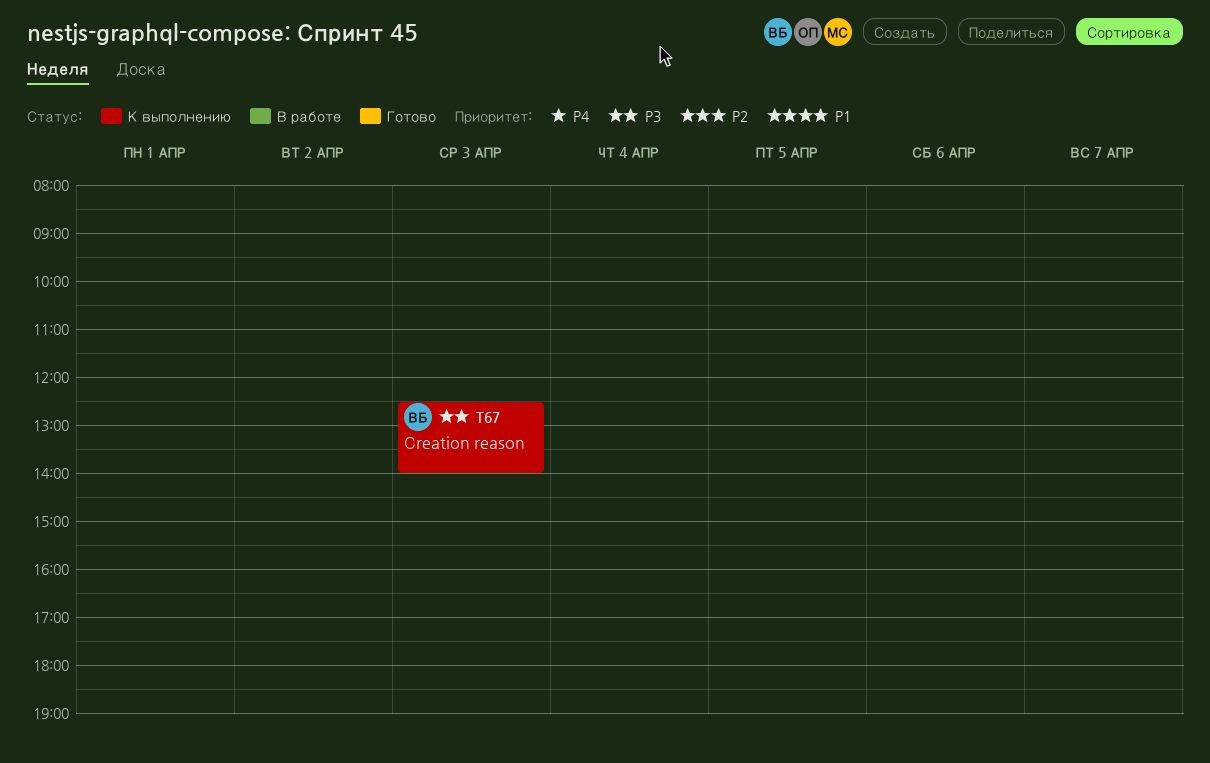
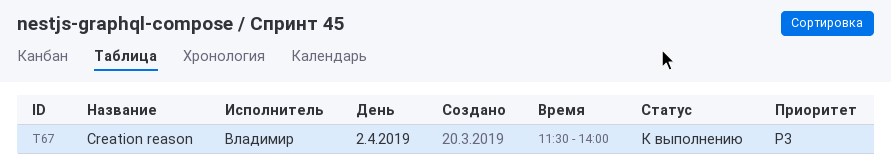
T67, day: Apr 3 -> Apr 2
T67, begins: 12:30 -> 11:30

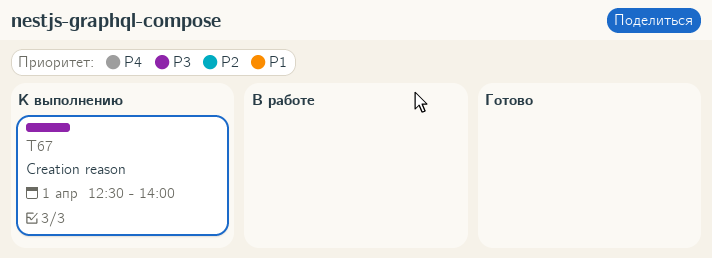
T67, day: Apr 2 -> Apr 1
T67, begins: 11:30 -> 12:30

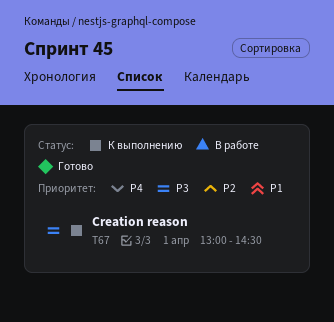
T67, begins: 12:30 -> 13:00
T67, ends: 14:00 -> 14:30

